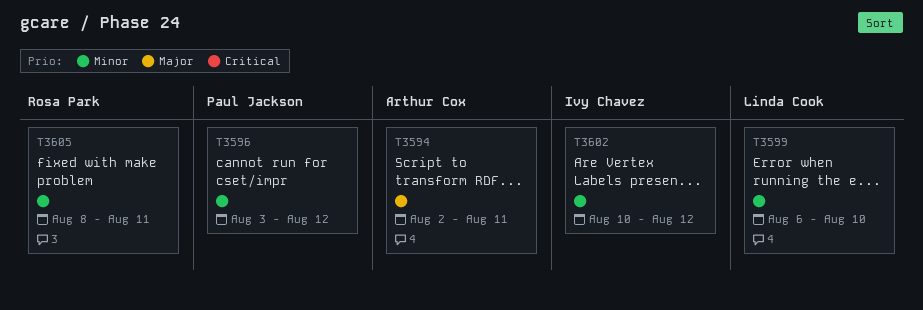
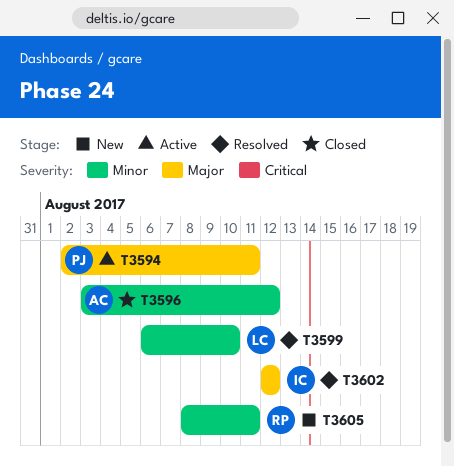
T3594, owner: Arthur Cox -> Paul Jackson
T3596, owner: Paul Jackson -> Arthur Cox
T3602, priority: Minor -> Major
T3602, start: Aug 10 -> Aug 12

